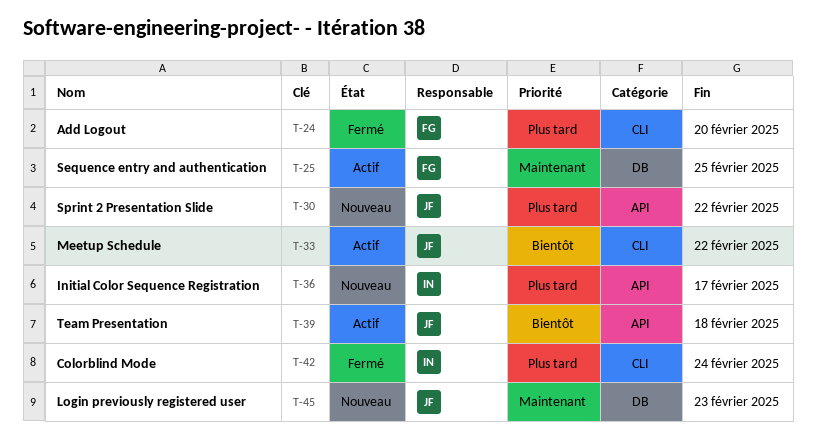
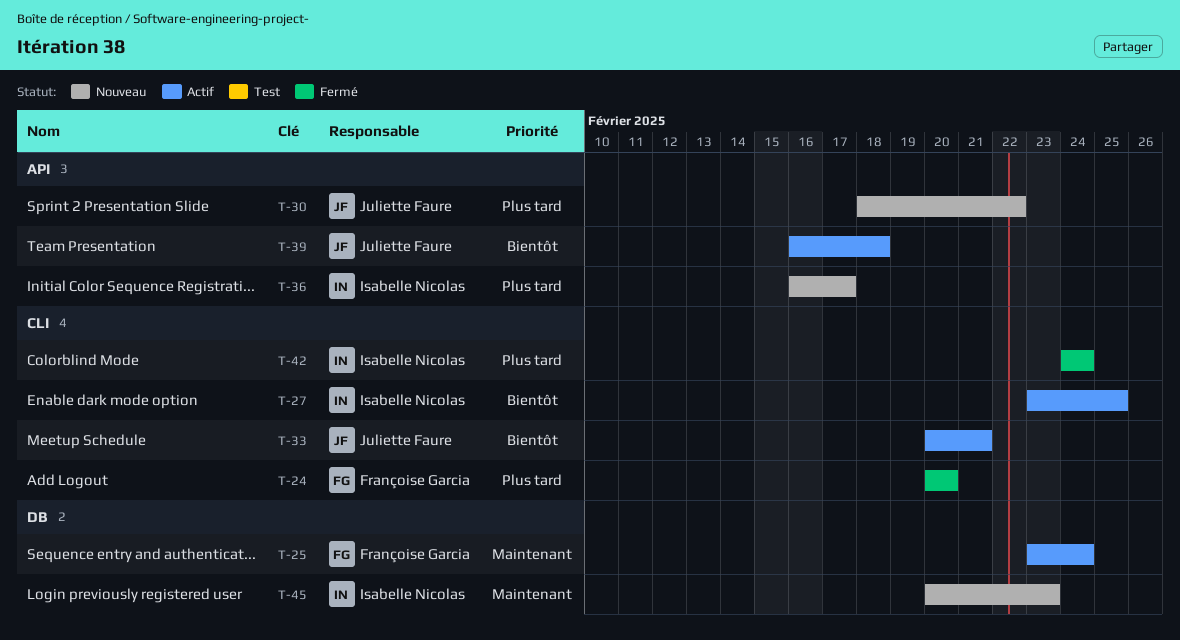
T-25, due: Feb 25 -> Feb 24
T-27: none -> present
T-33, due: Feb 22 -> Feb 21
T-45, owner: Juliette Faure -> Isabelle Nicolas

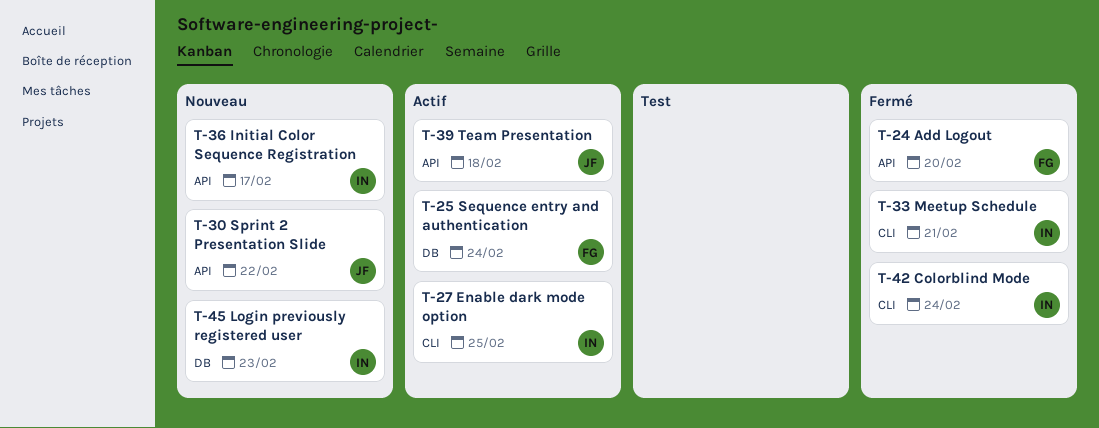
T-24, label: CLI -> API
T-33, status: Actif -> Fermé
T-33, owner: Juliette Faure -> Isabelle Nicolas

